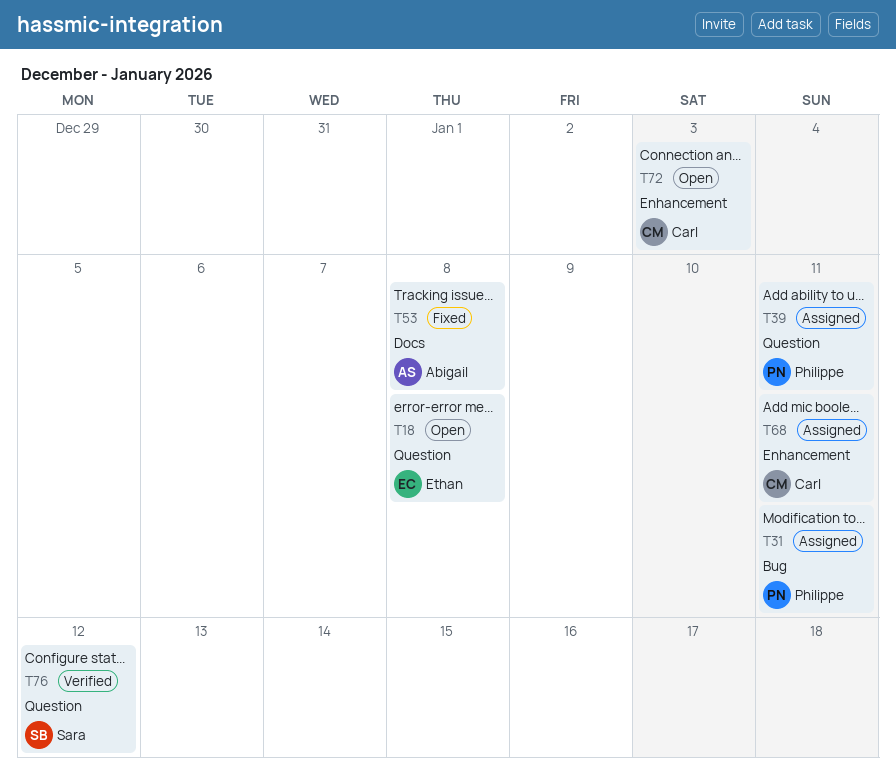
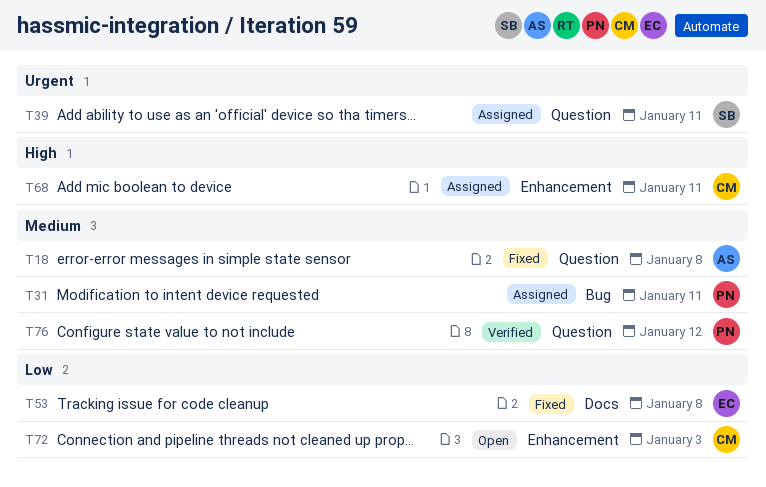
T18, status: Open -> Fixed
T18, owner: Ethan -> Abigail
T39, owner: Philippe -> Sara
T53, owner: Abigail -> Ethan
T76, owner: Sara -> Philippe

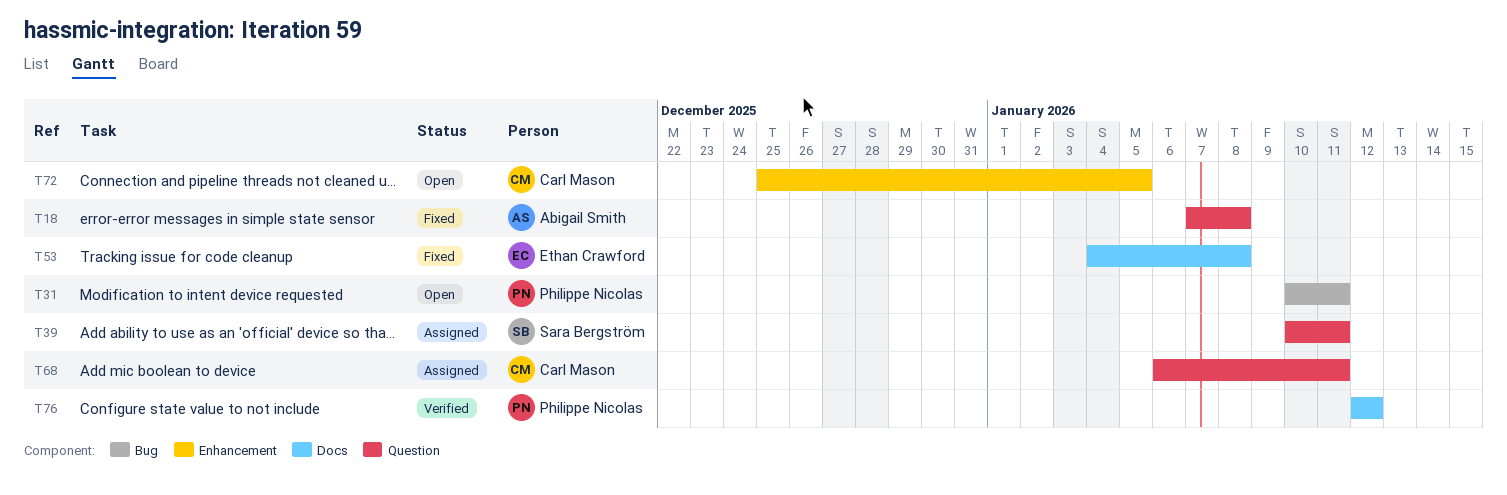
T31, status: Assigned -> Open
T68, label: Enhancement -> Question
T72, due: Jan 3 -> Jan 5
T76, label: Question -> Docs

